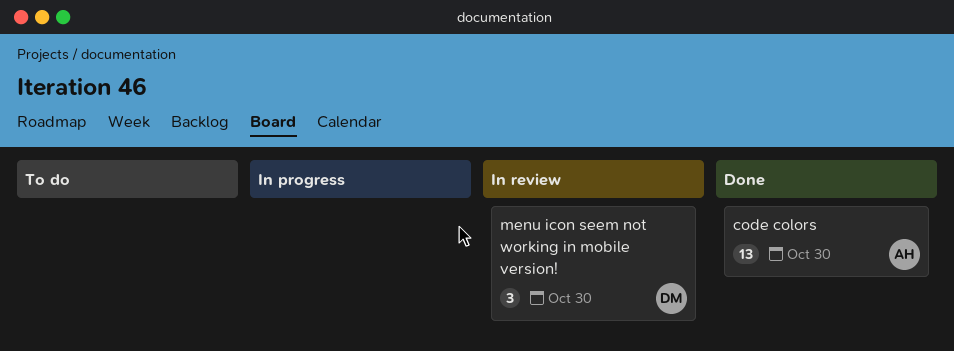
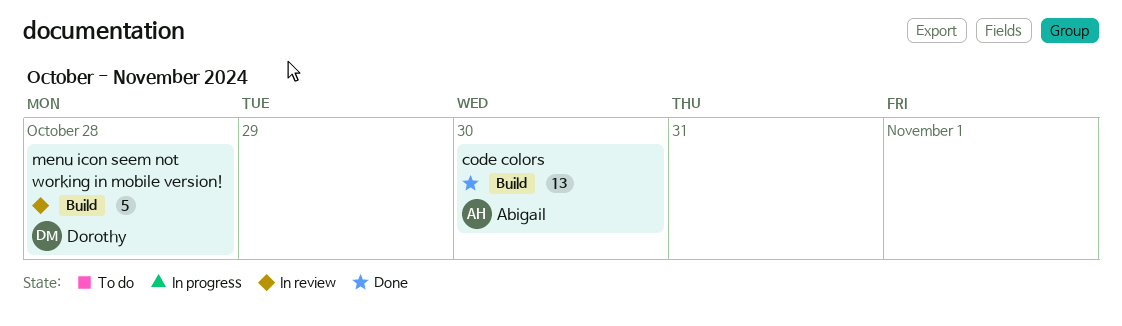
menu icon seem not working in mobile version!, estimate: 3 -> 5
menu icon seem not working in mobile version!, due: Oct 30 -> Oct 28

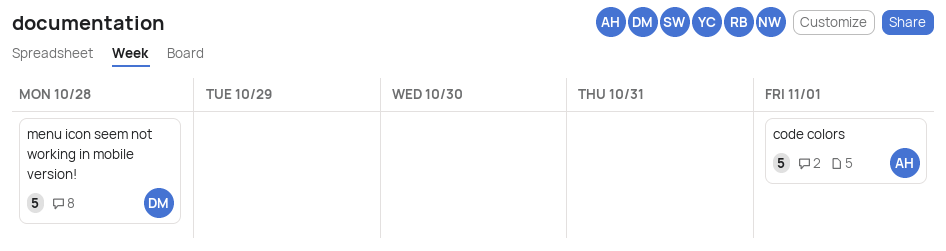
code colors, estimate: 13 -> 5
code colors, due: Oct 30 -> Nov 1

